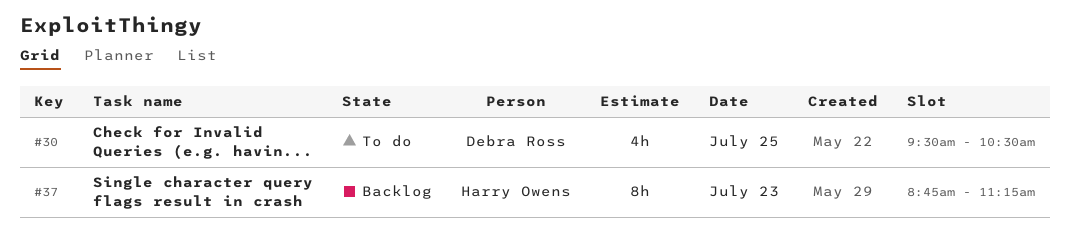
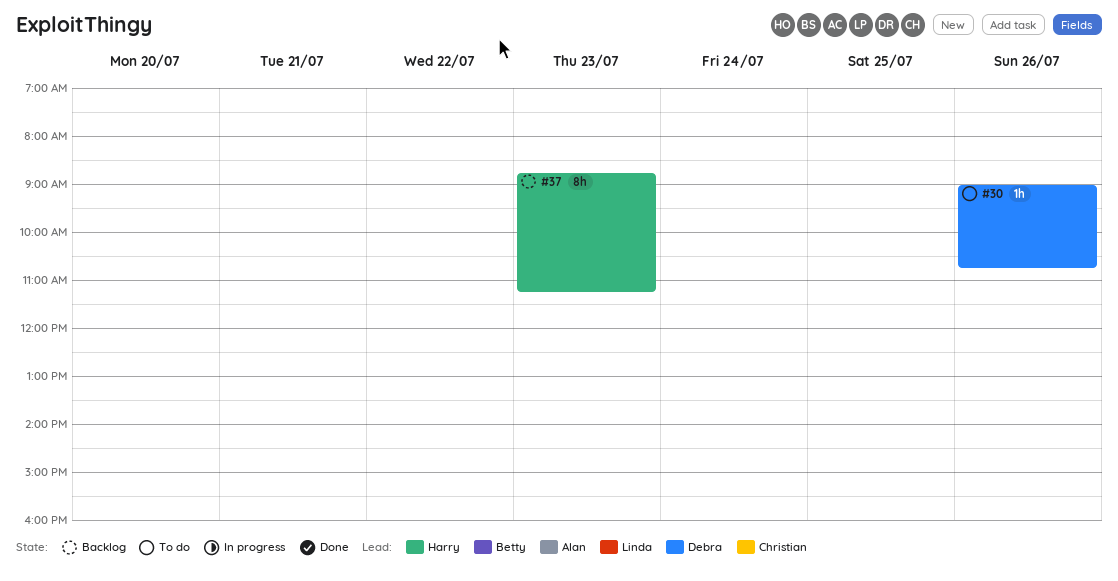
#30, estimate: 4h -> 1h
#30, day: Jul 25 -> Jul 26
#30, begins: 09:30 -> 09:00
#30, ends: 10:30 -> 10:45

